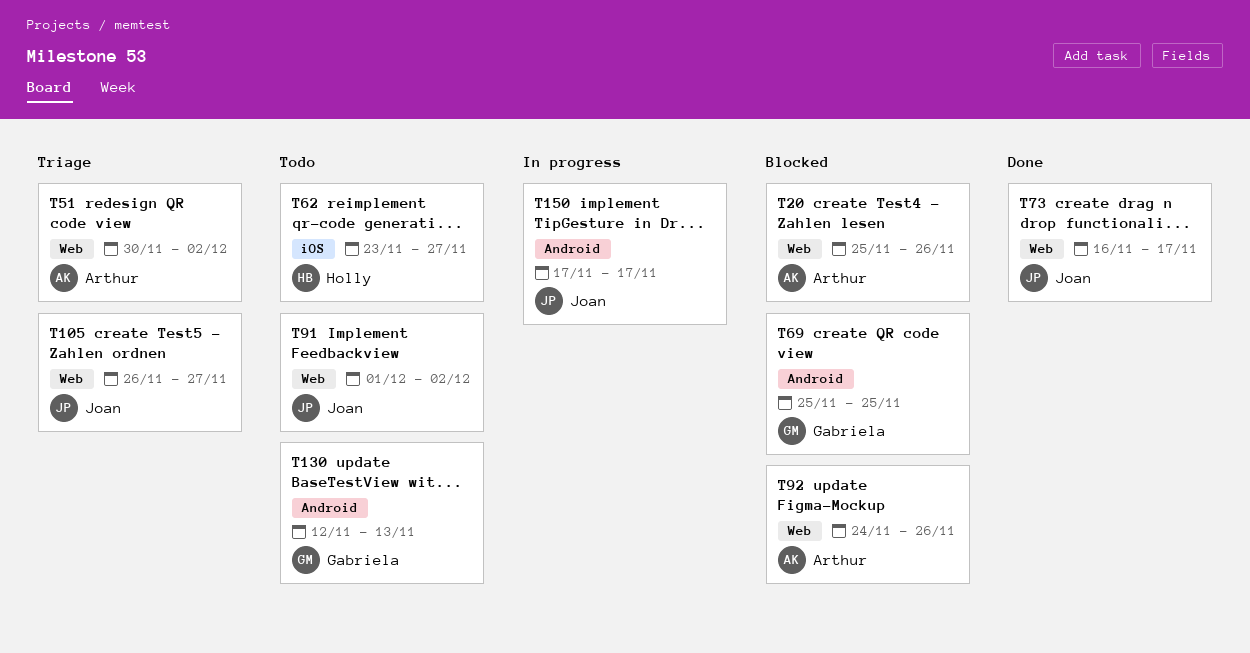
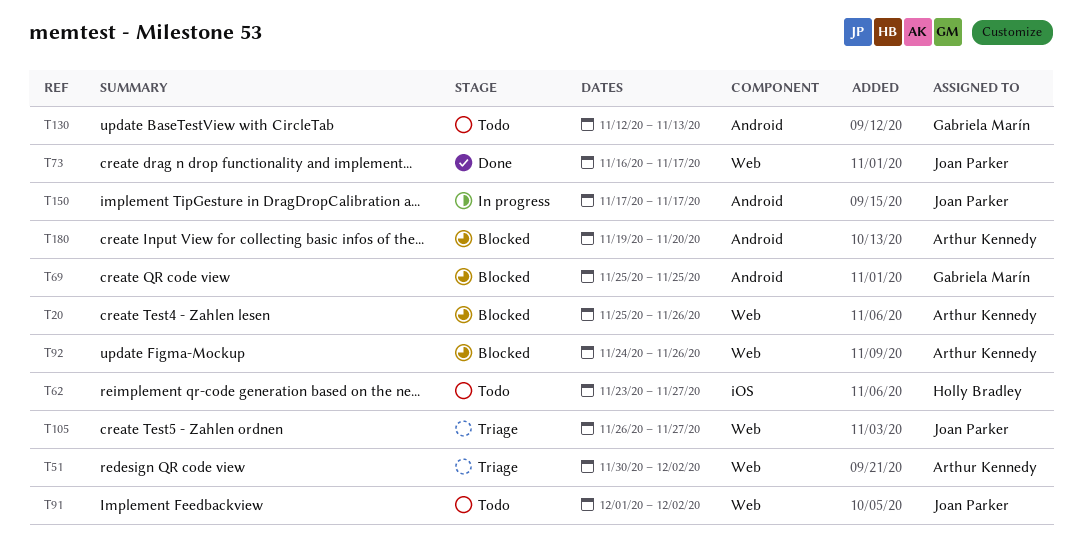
T180: none -> present

